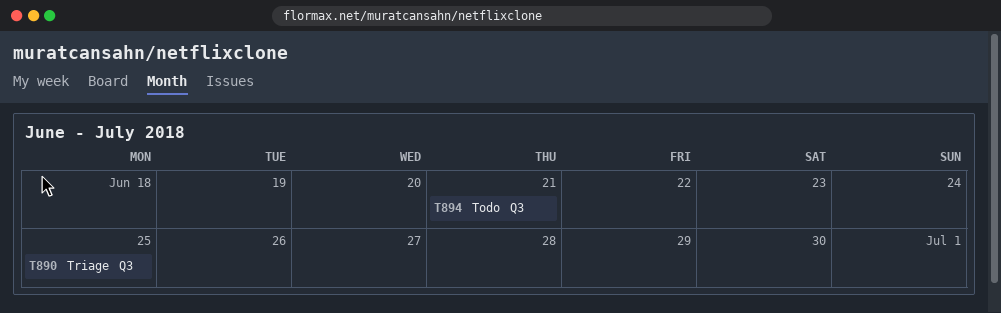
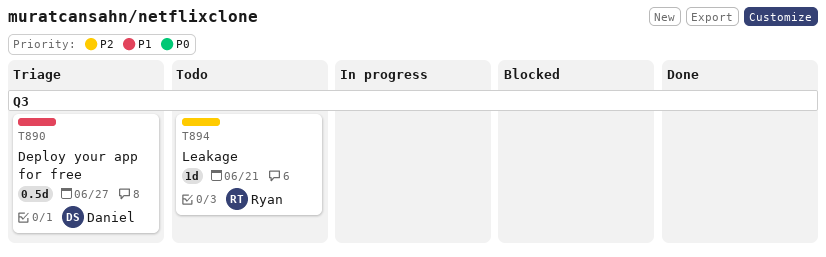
T890, due: Jun 25 -> Jun 27

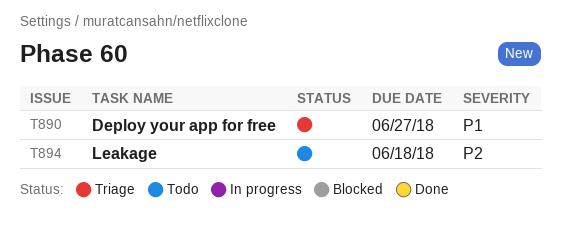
T894, due: Jun 21 -> Jun 18

